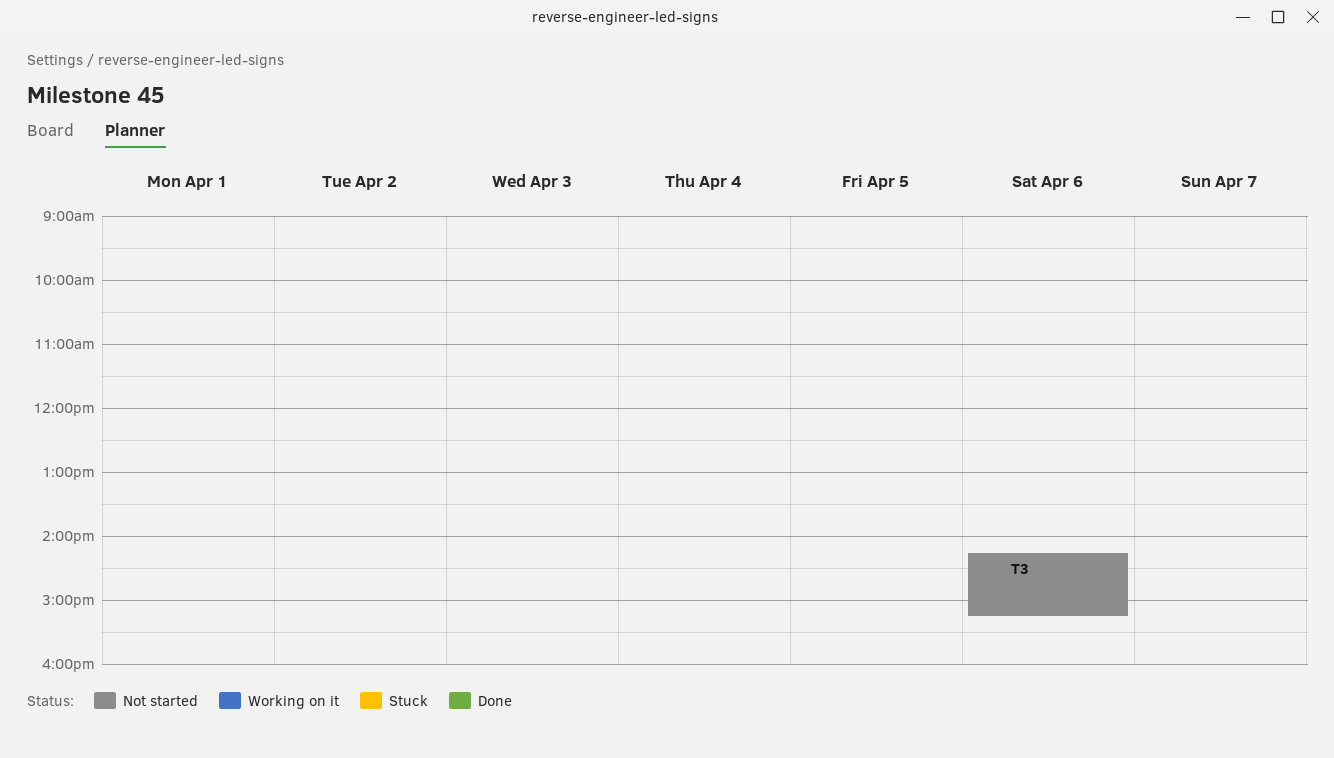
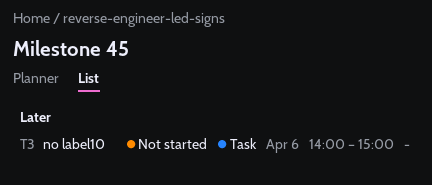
T3, begins: 14:15 -> 14:00
T3, ends: 15:15 -> 15:00

